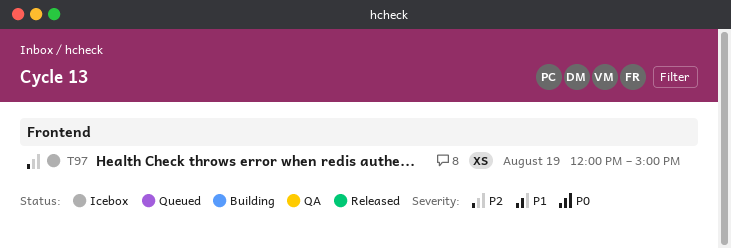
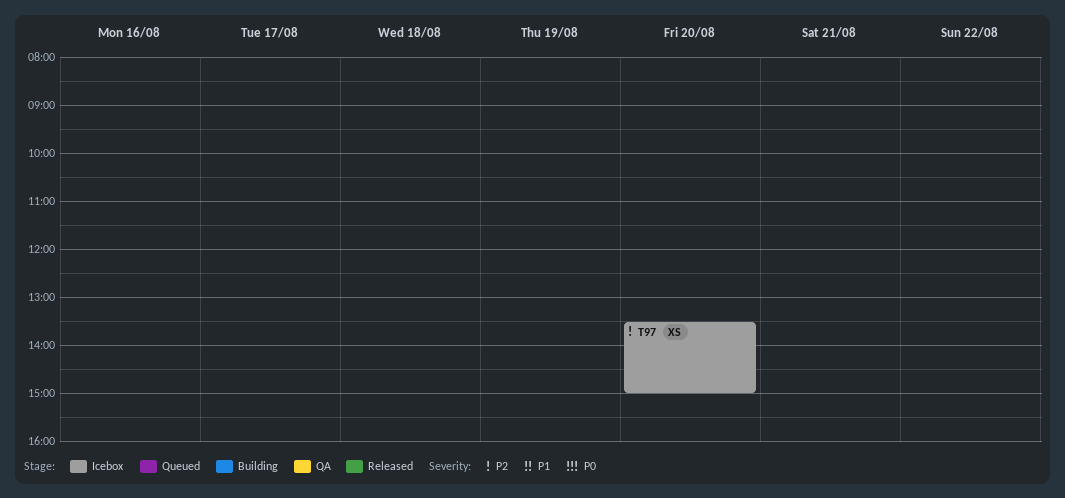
T97, day: Aug 19 -> Aug 20
T97, begins: 12:00 -> 13:30

